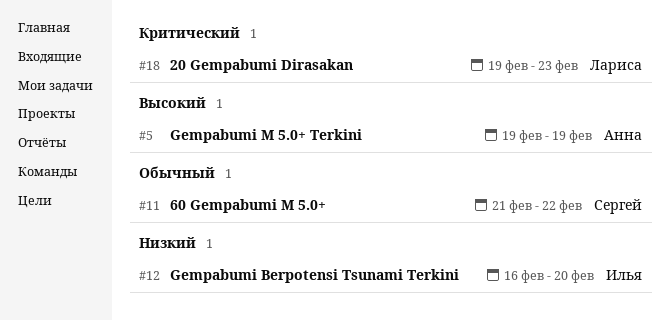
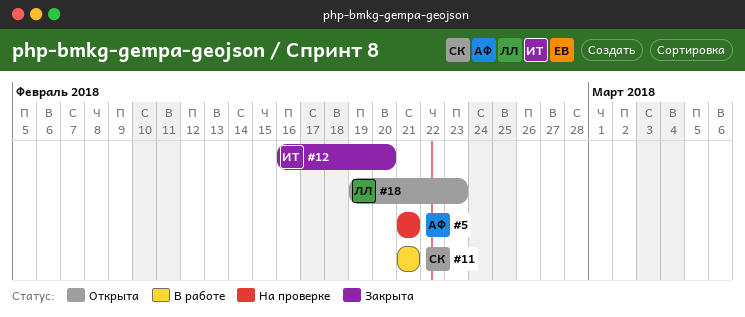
#5, start: Feb 19 -> Feb 21
#5, due: Feb 19 -> Feb 21
#11, due: Feb 22 -> Feb 21

